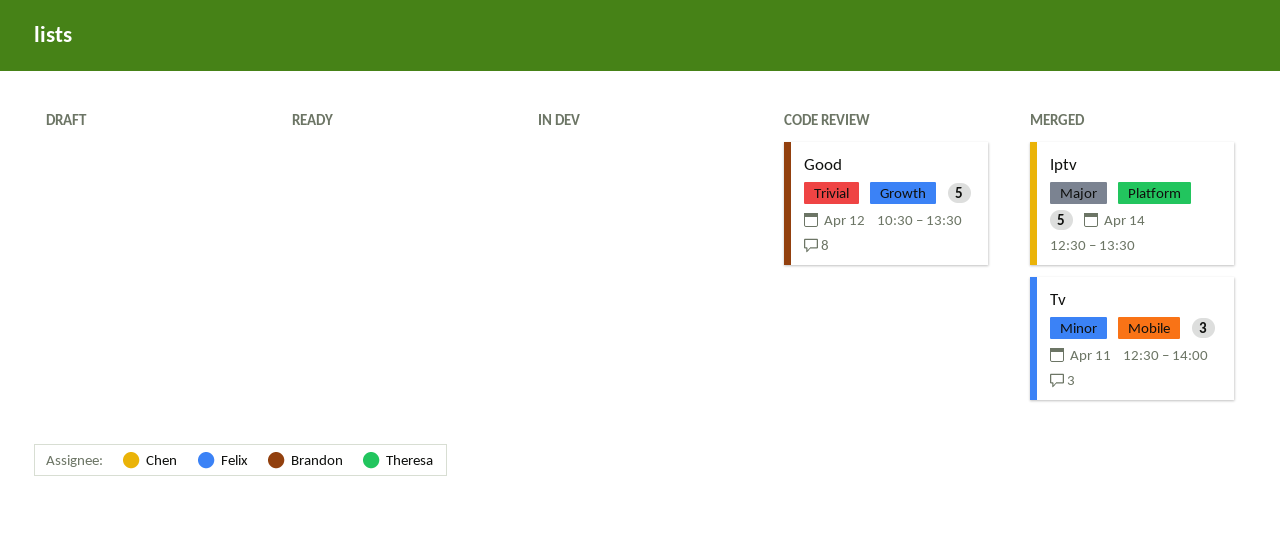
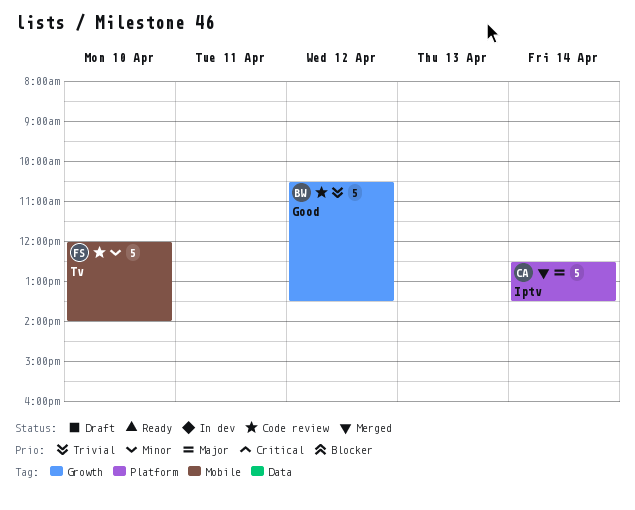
Tv, status: Merged -> Code review
Tv, estimate: 3 -> 5
Tv, day: Apr 11 -> Apr 10
Tv, begins: 12:30 -> 12:00

